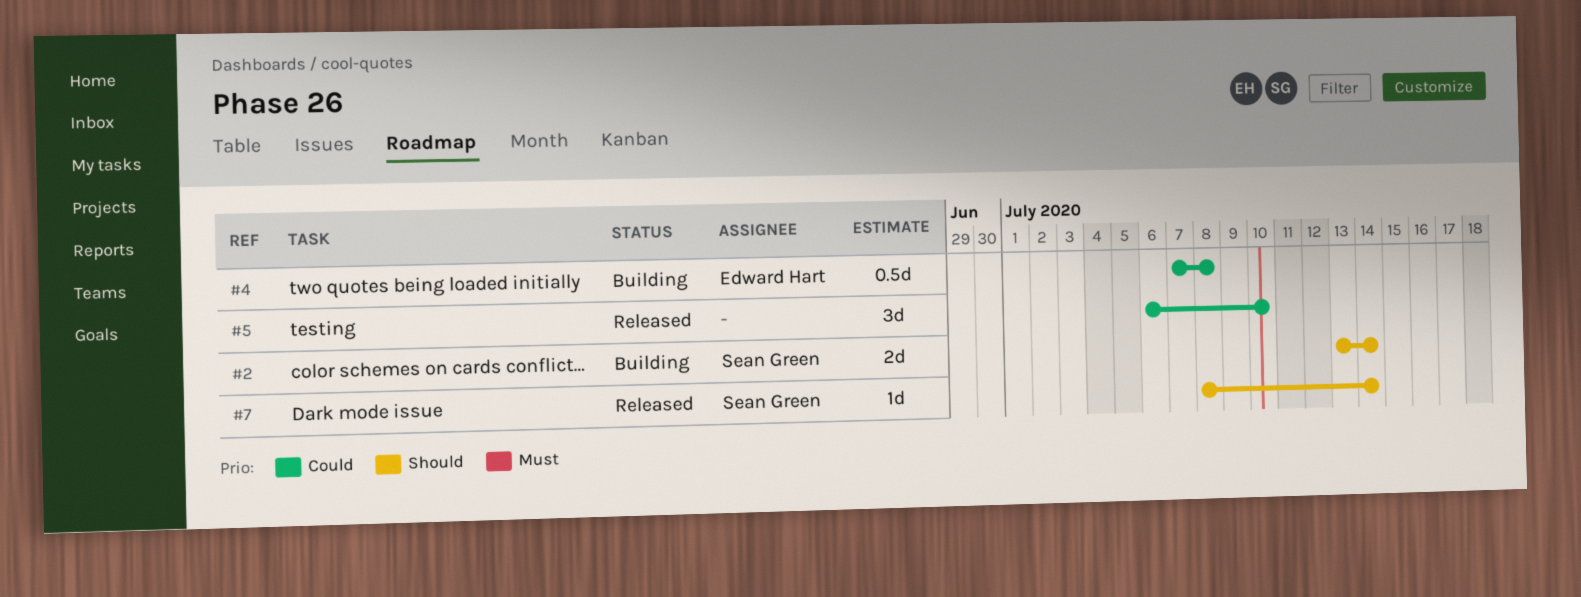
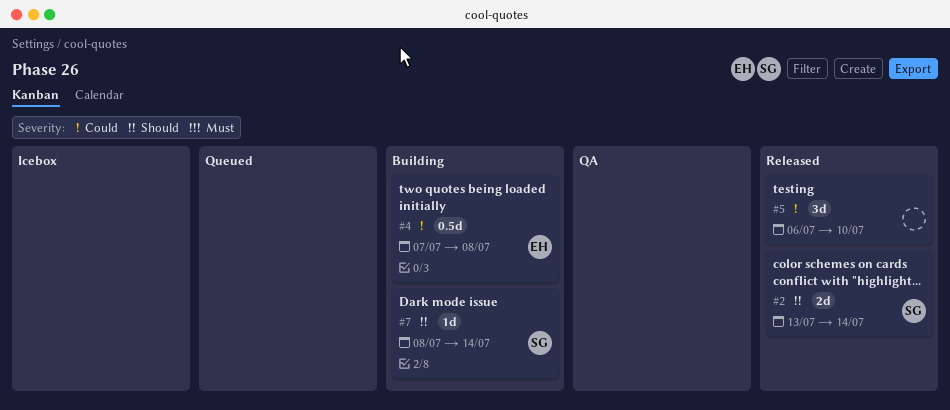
#2, status: Building -> Released
#7, status: Released -> Building

